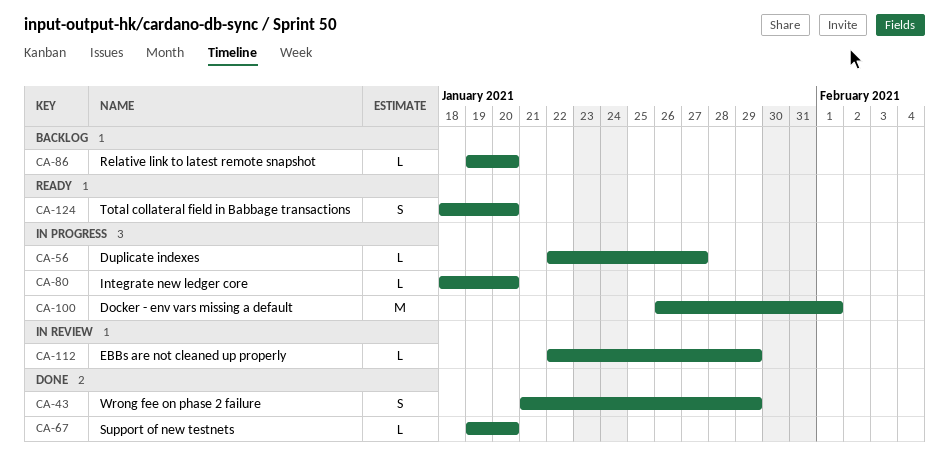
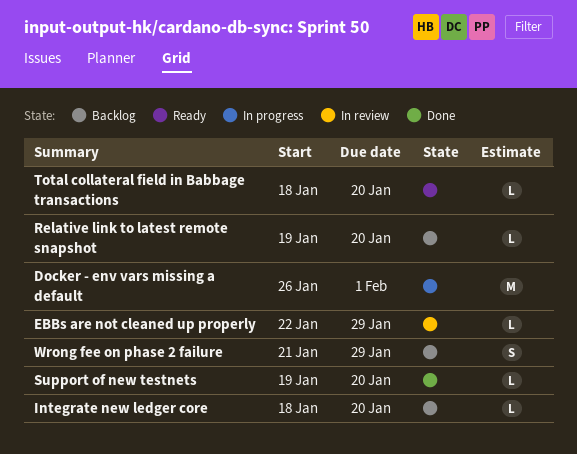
Duplicate indexes: present -> none
Integrate new ledger core, status: In progress -> Backlog
Total collateral field in Babbage transactions, estimate: S -> L
Wrong fee on phase 2 failure, status: Done -> Backlog

